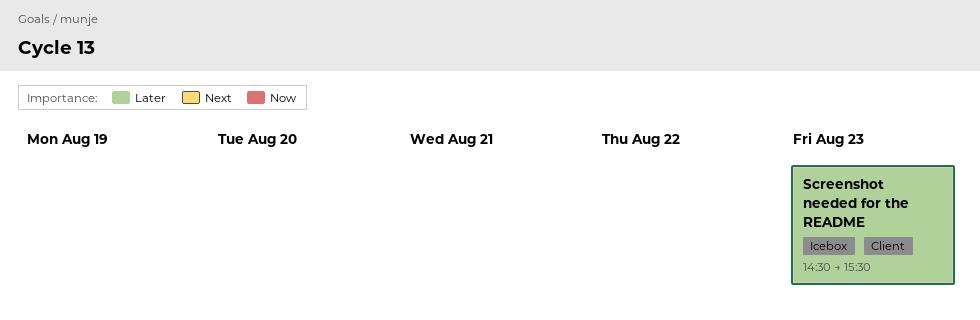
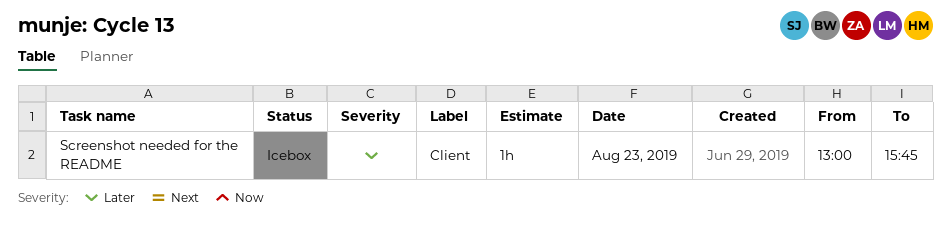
Screenshot needed for the README, begins: 14:30 -> 13:00
Screenshot needed for the README, ends: 15:30 -> 15:45

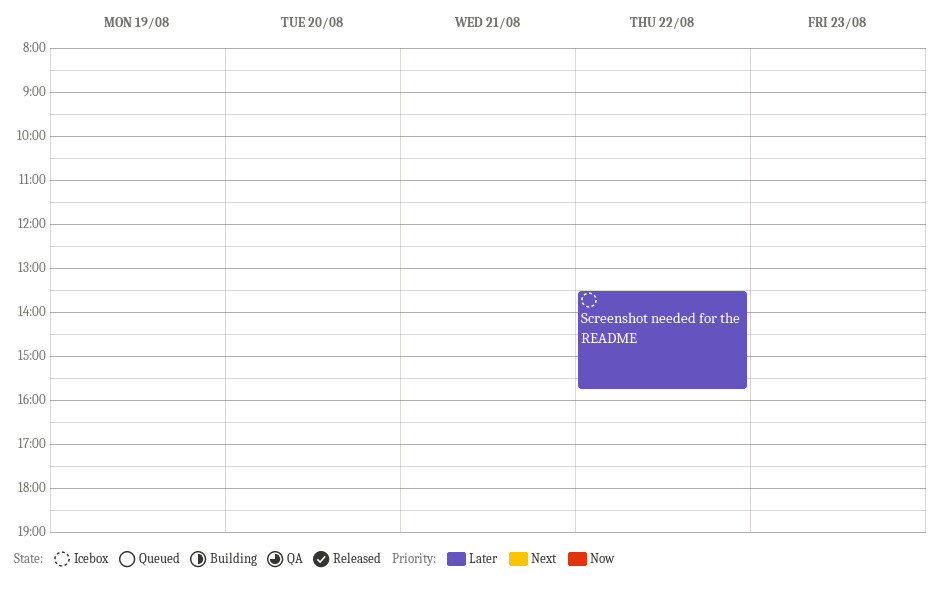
Screenshot needed for the README, day: Aug 23 -> Aug 22
Screenshot needed for the README, begins: 13:00 -> 13:30

